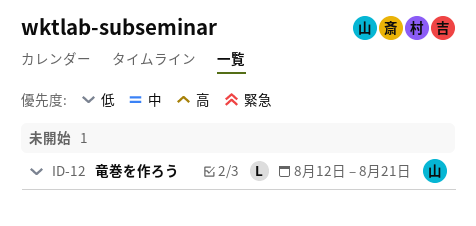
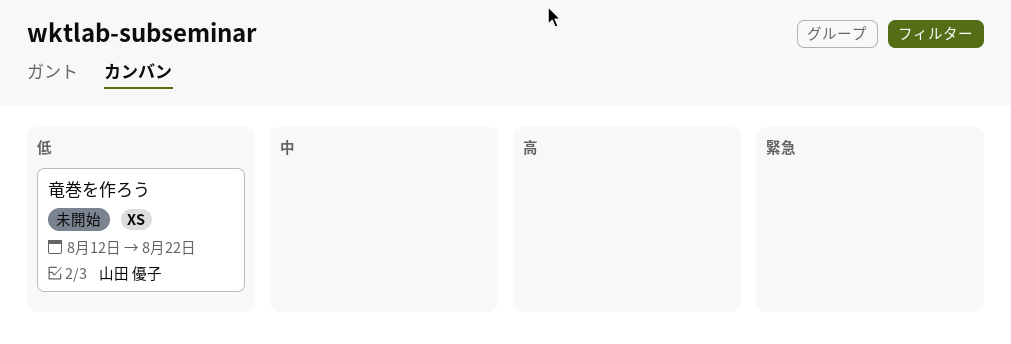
竜巻を作ろう, estimate: L -> XS
竜巻を作ろう, due: Aug 21 -> Aug 22

